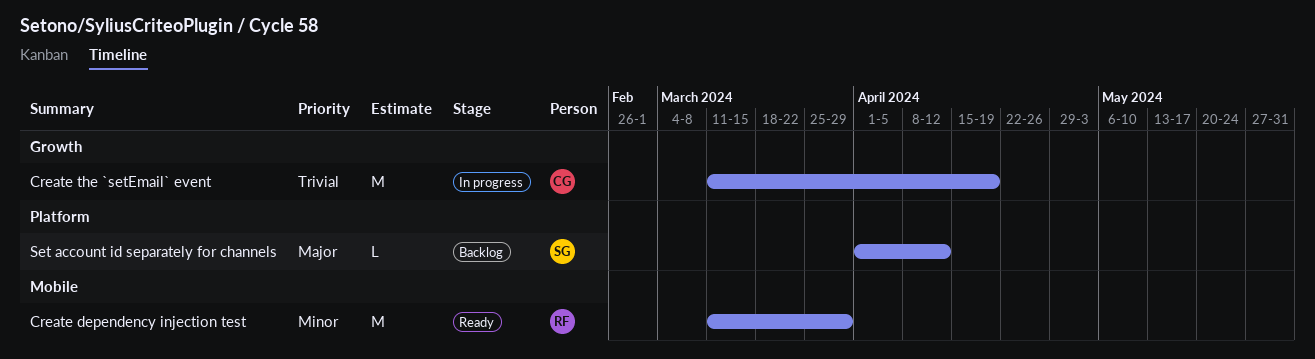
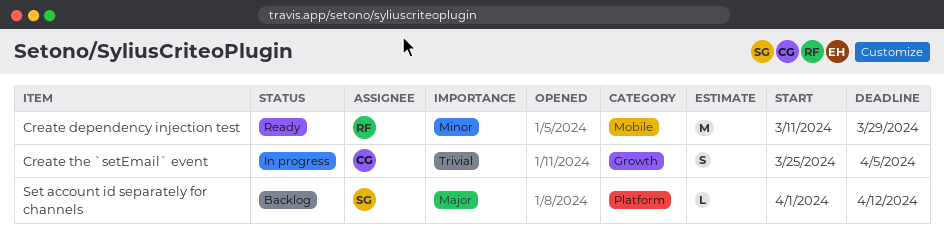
Create the `setEmail` event, estimate: M -> S
Create the `setEmail` event, start: Mar 11 -> Mar 25
Create the `setEmail` event, due: Apr 19 -> Apr 5

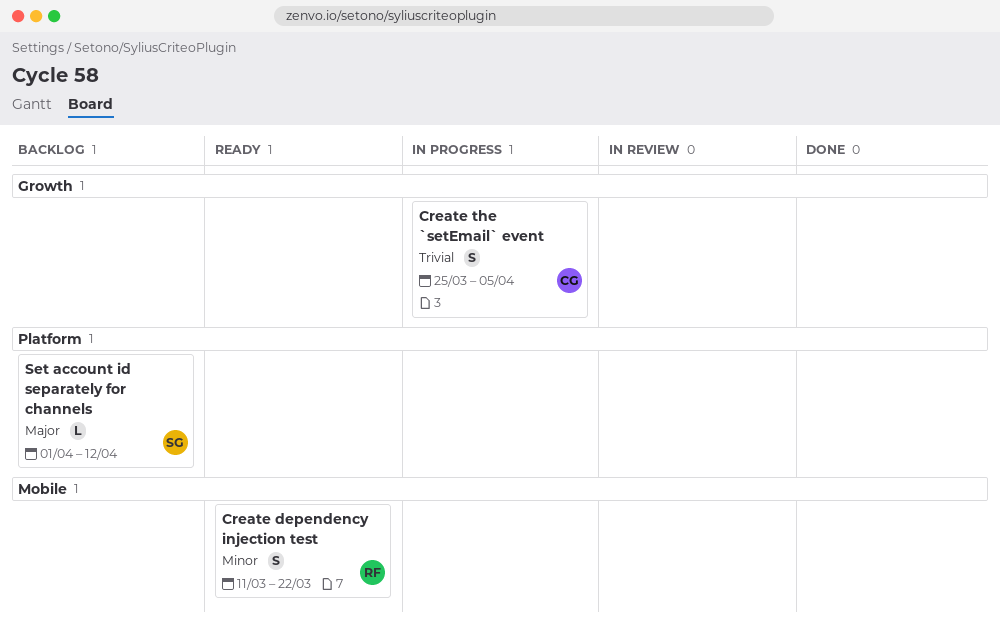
Create dependency injection test, estimate: M -> S
Create dependency injection test, due: Mar 29 -> Mar 22

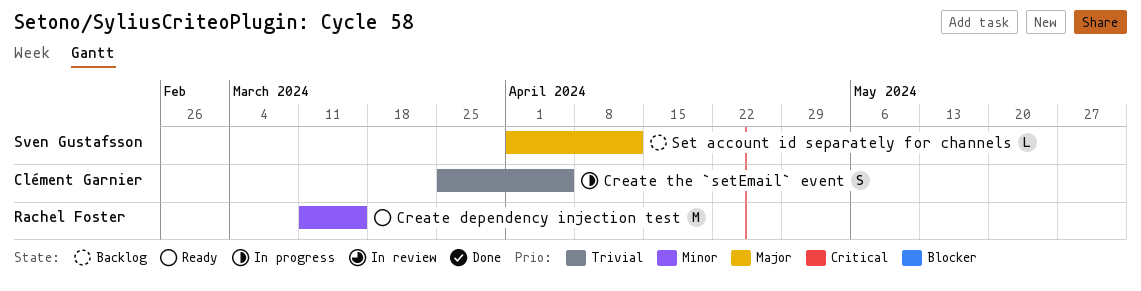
Create dependency injection test, estimate: S -> M
Create dependency injection test, due: Mar 22 -> Mar 15

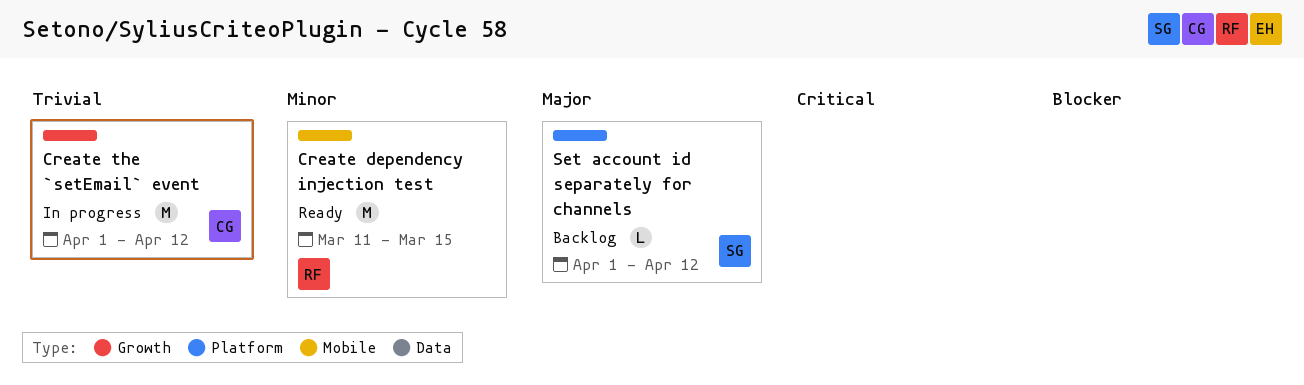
Create the `setEmail` event, estimate: S -> M
Create the `setEmail` event, start: Mar 25 -> Apr 1
Create the `setEmail` event, due: Apr 5 -> Apr 12

